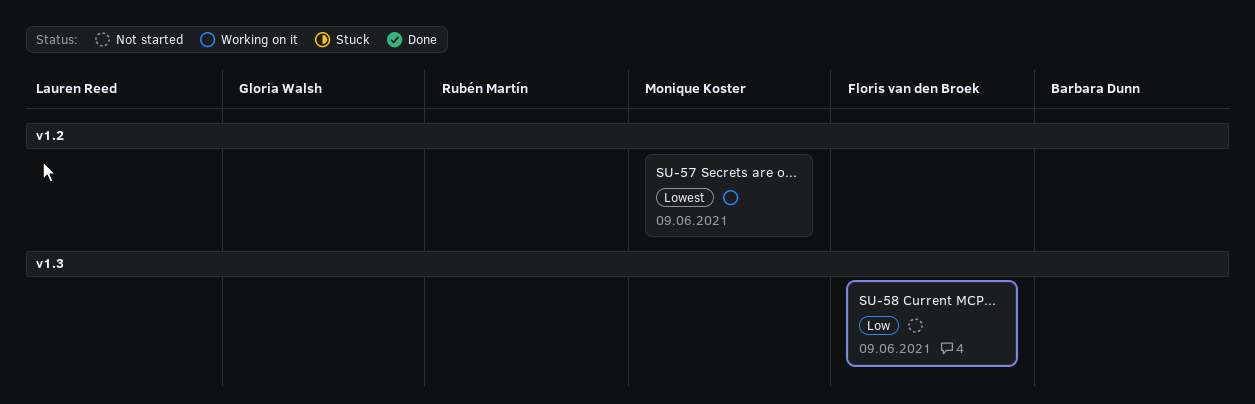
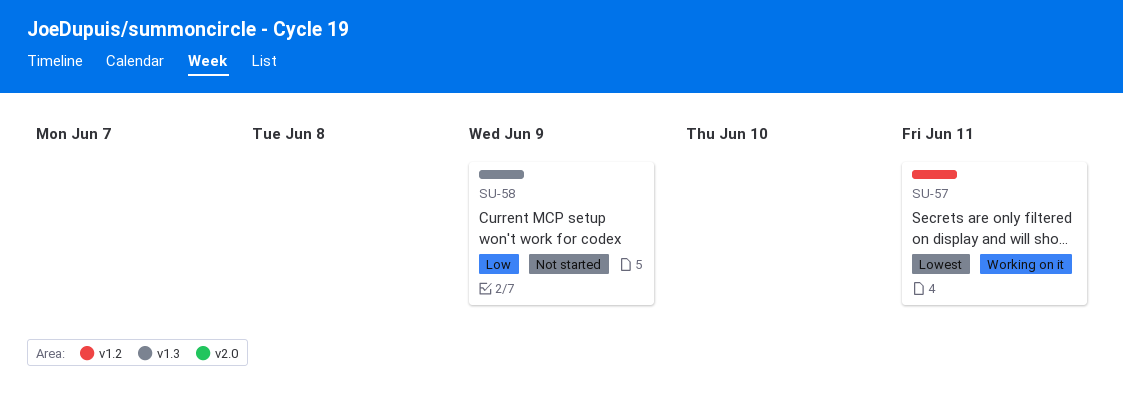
SU-57, due: Jun 9 -> Jun 11

